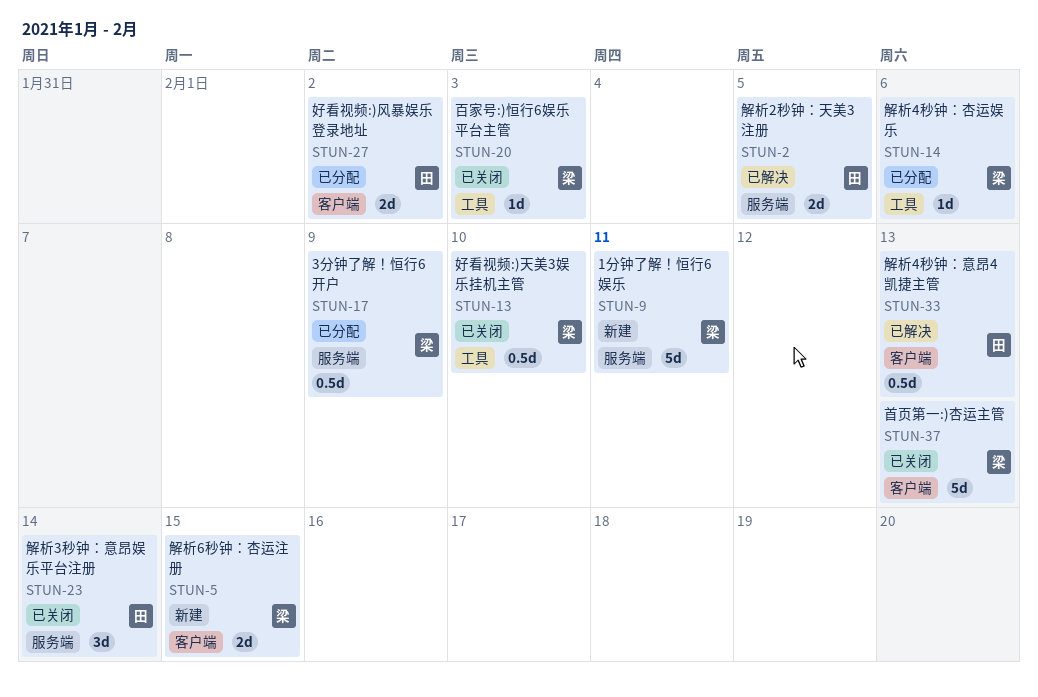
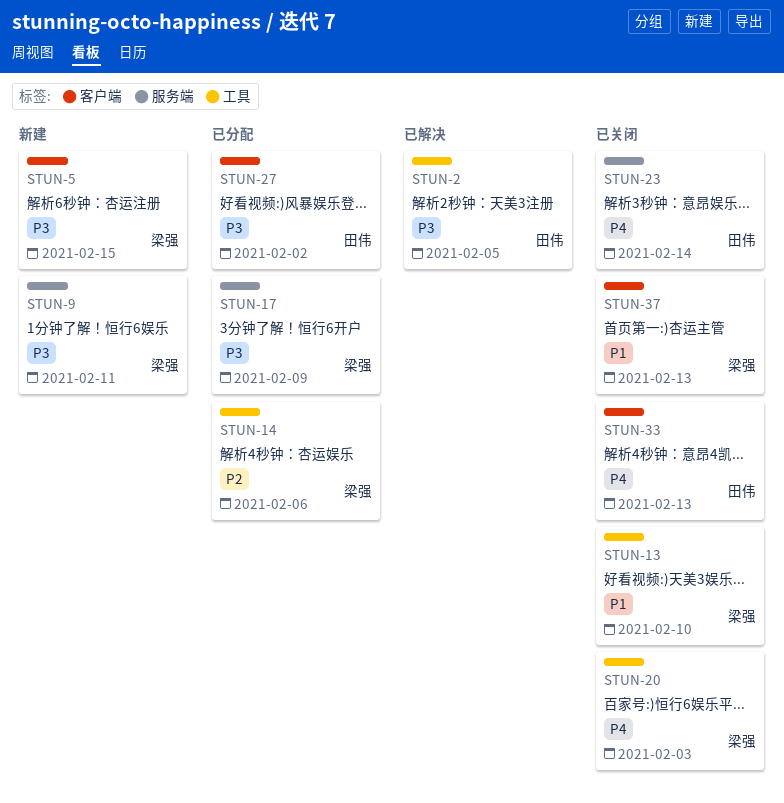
STUN-2, label: 服务端 -> 工具
STUN-33, status: 已解决 -> 已关闭

